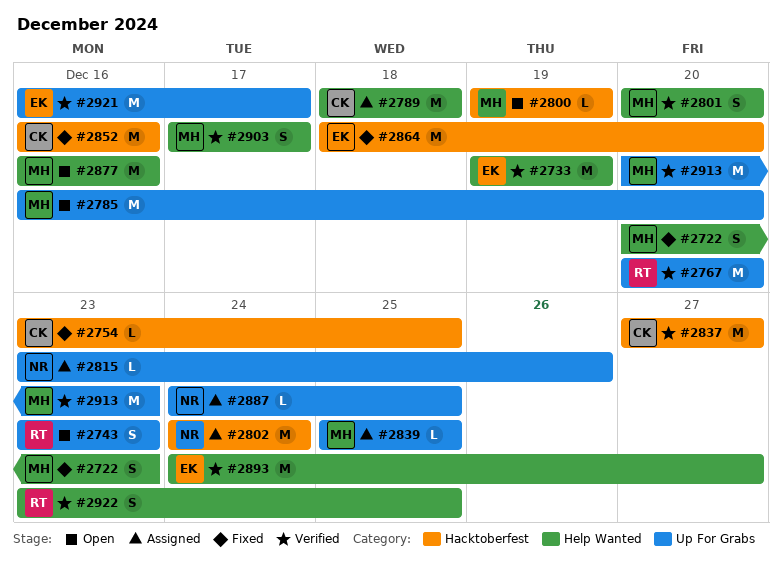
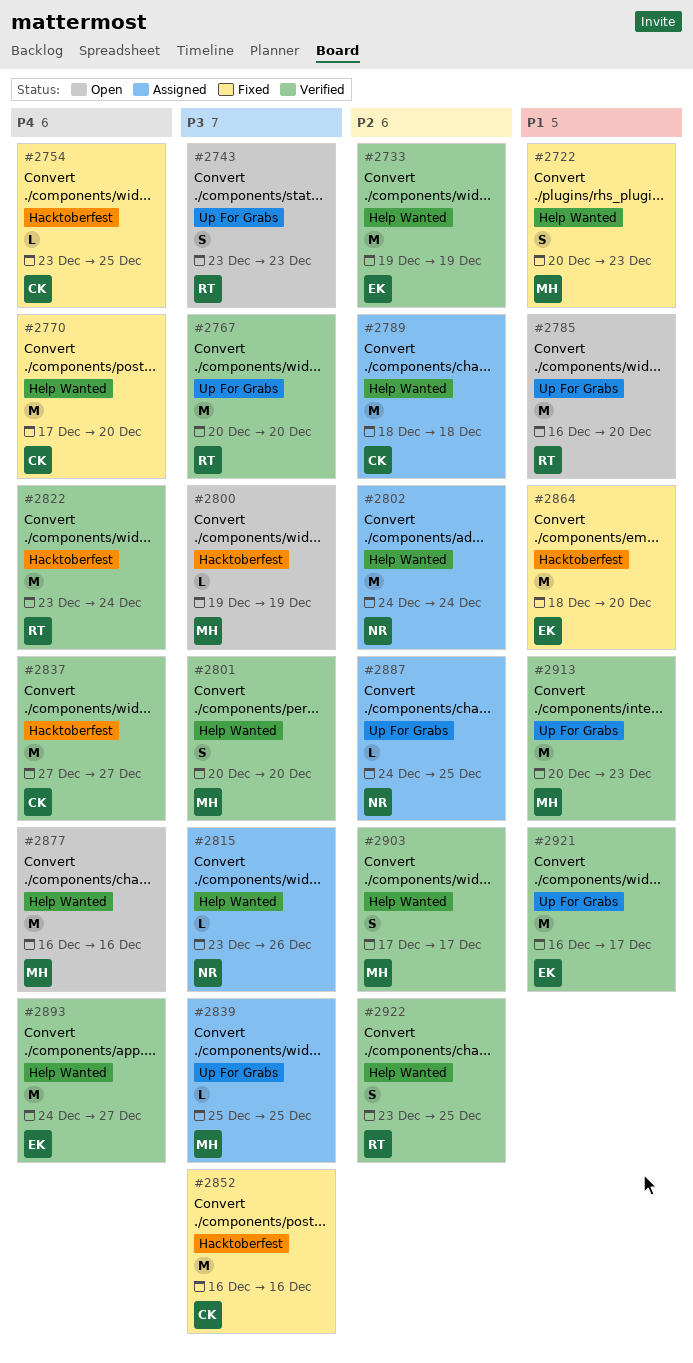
#2770: none -> present
#2785, owner: MH -> RT
#2802, label: Hacktoberfest -> Help Wanted
#2815, label: Up For Grabs -> Help Wanted
#2822: none -> present

